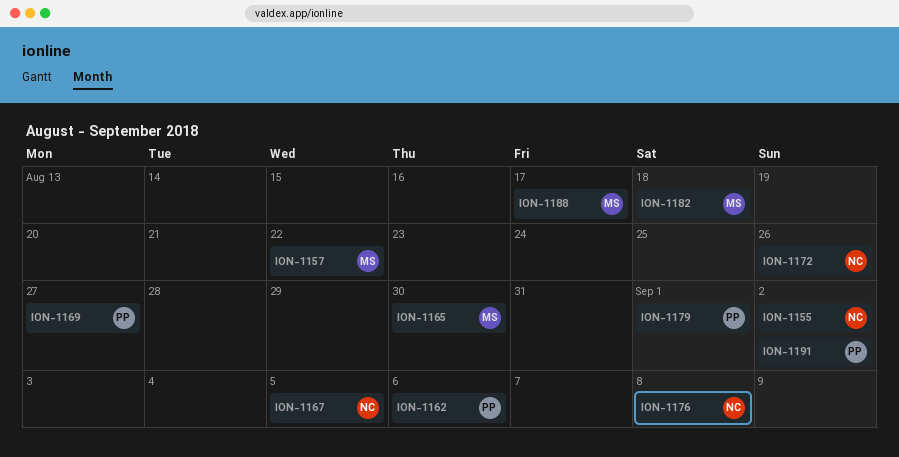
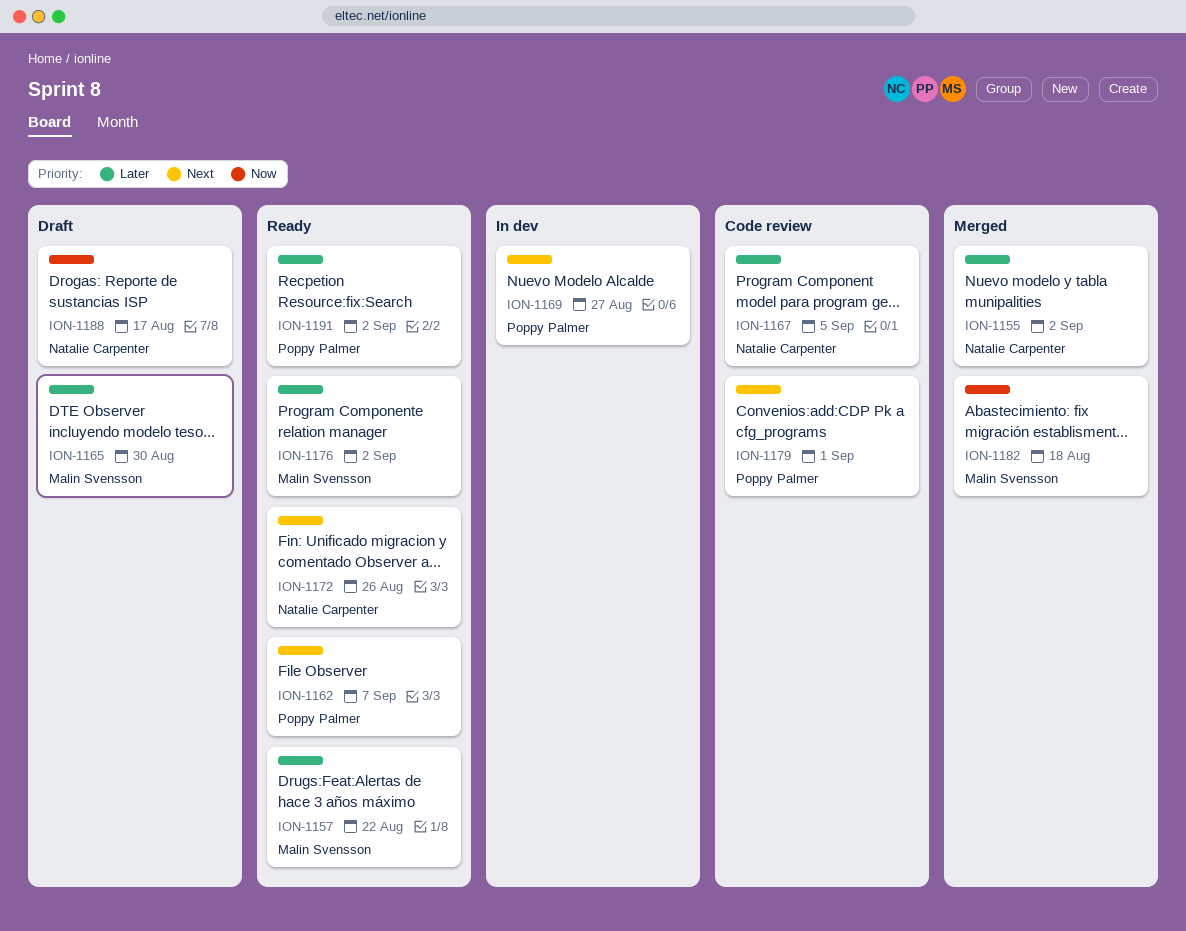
ION-1162, due: Sep 6 -> Sep 7
ION-1176, owner: Natalie Carpenter -> Malin Svensson
ION-1176, due: Sep 8 -> Sep 2
ION-1188, owner: Malin Svensson -> Natalie Carpenter

